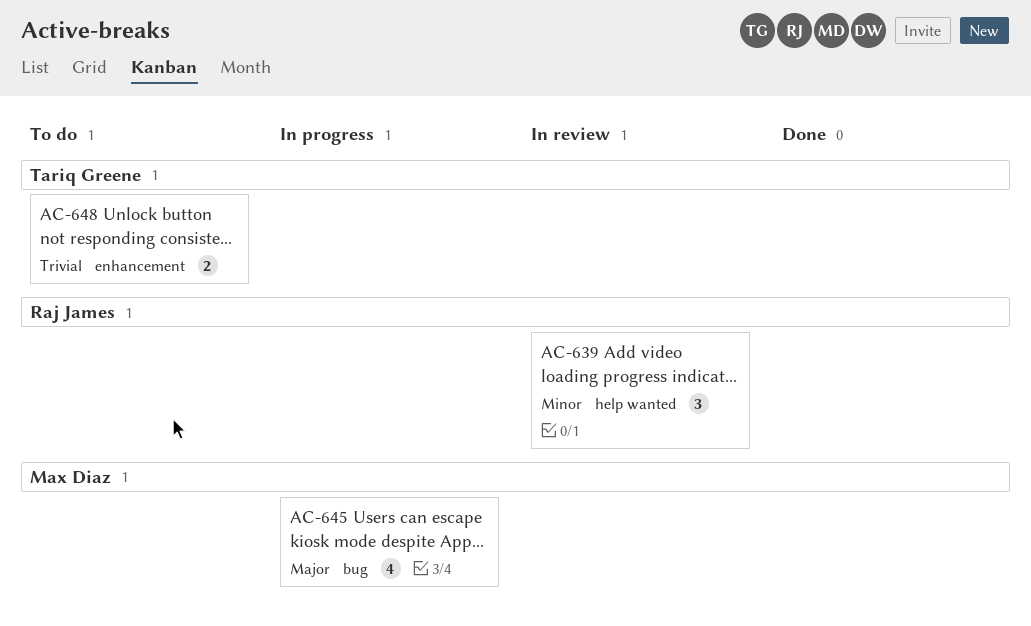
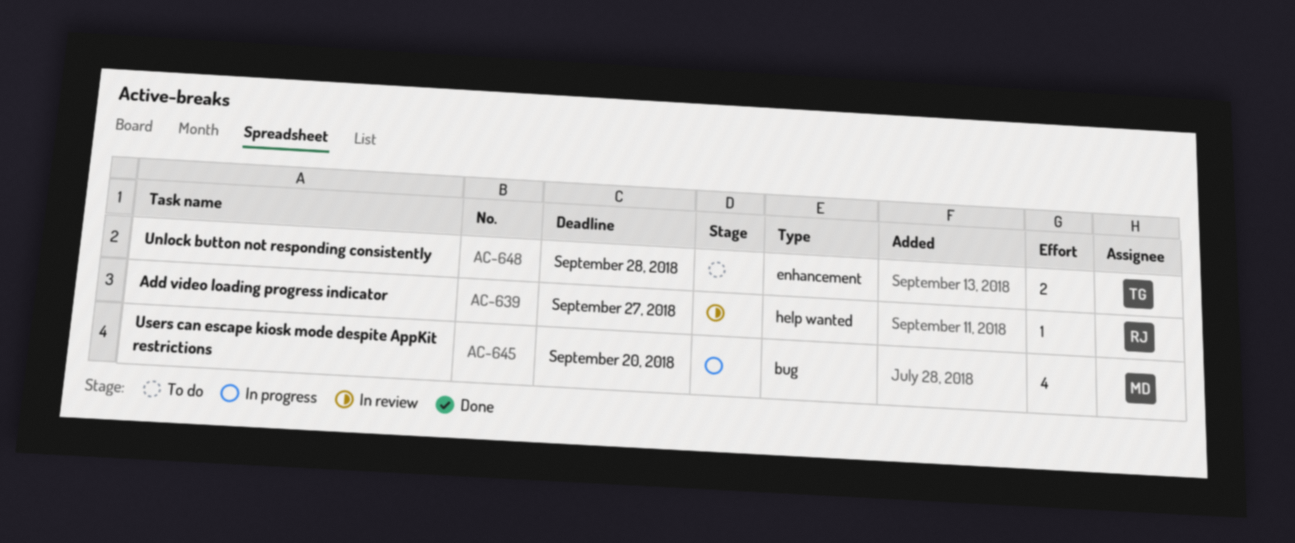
AC-639, estimate: 3 -> 1

